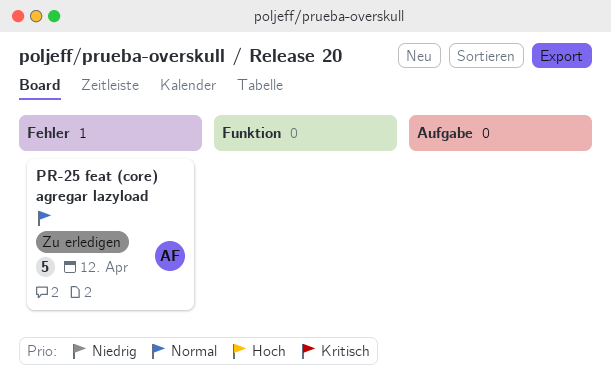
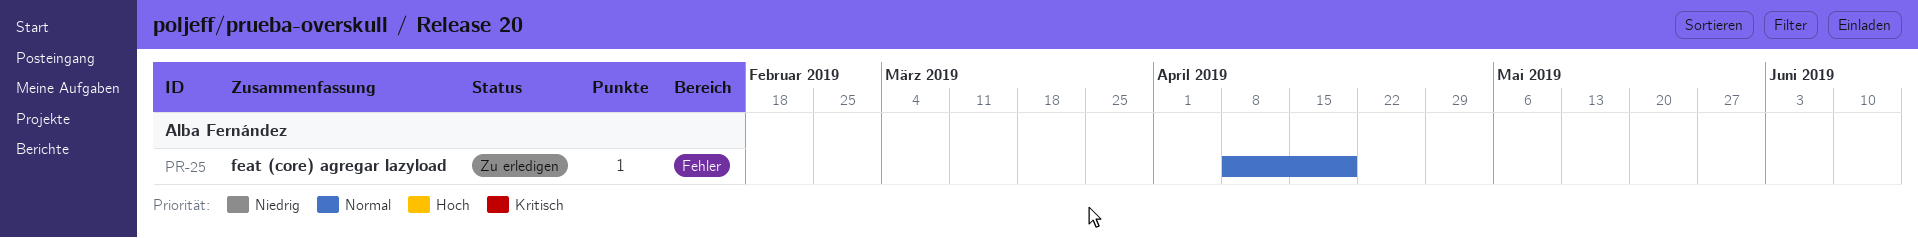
PR-25, estimate: 5 -> 1
PR-25, due: Apr 12 -> Apr 19

